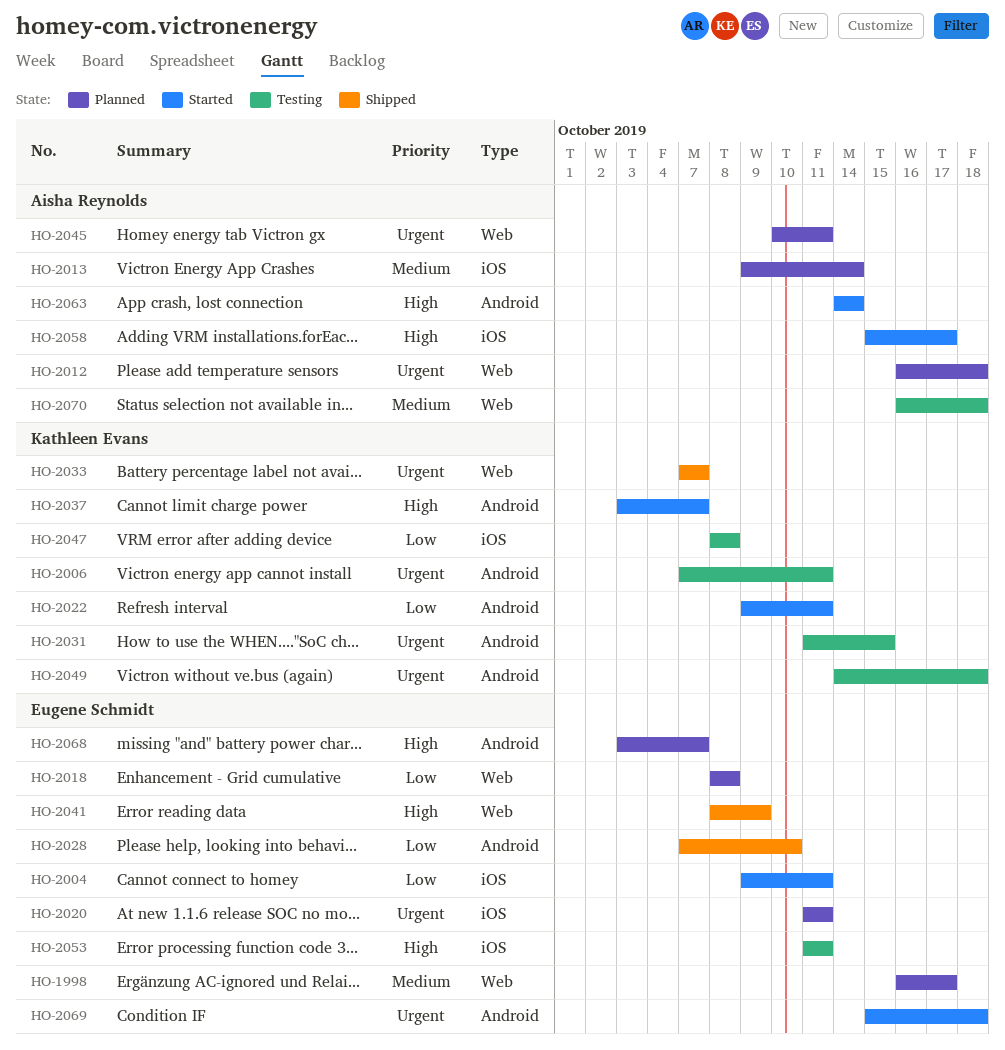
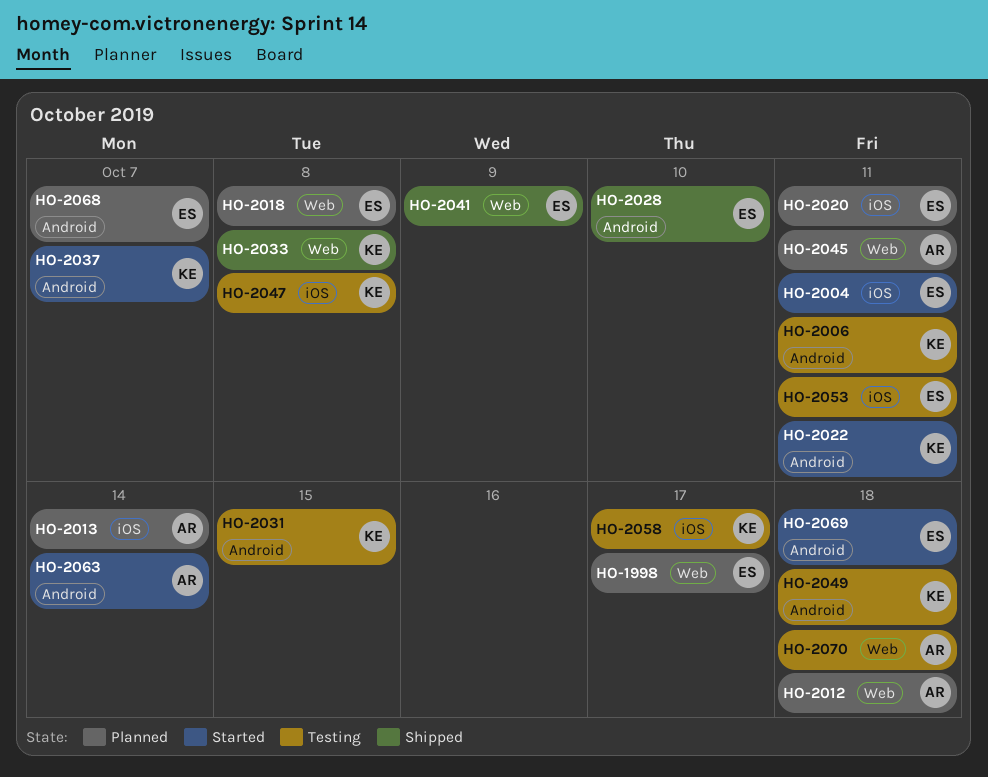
HO-2033, due: Oct 7 -> Oct 8
HO-2058, status: Started -> Testing
HO-2058, owner: Aisha Reynolds -> Kathleen Evans

